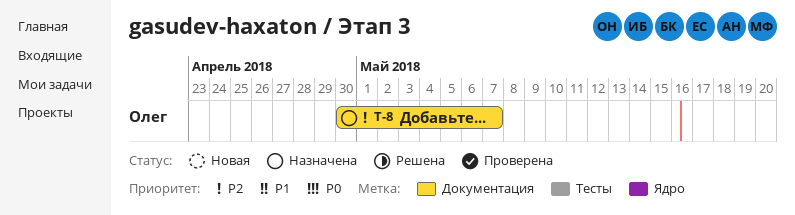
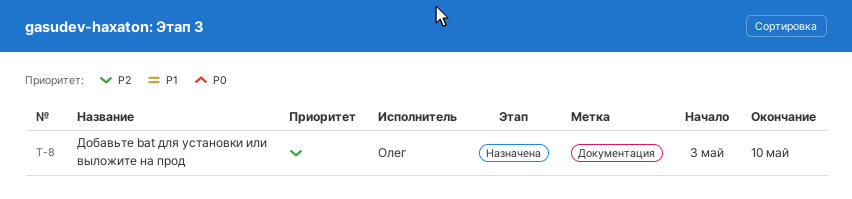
T-8, start: Apr 30 -> May 3
T-8, due: May 7 -> May 10

